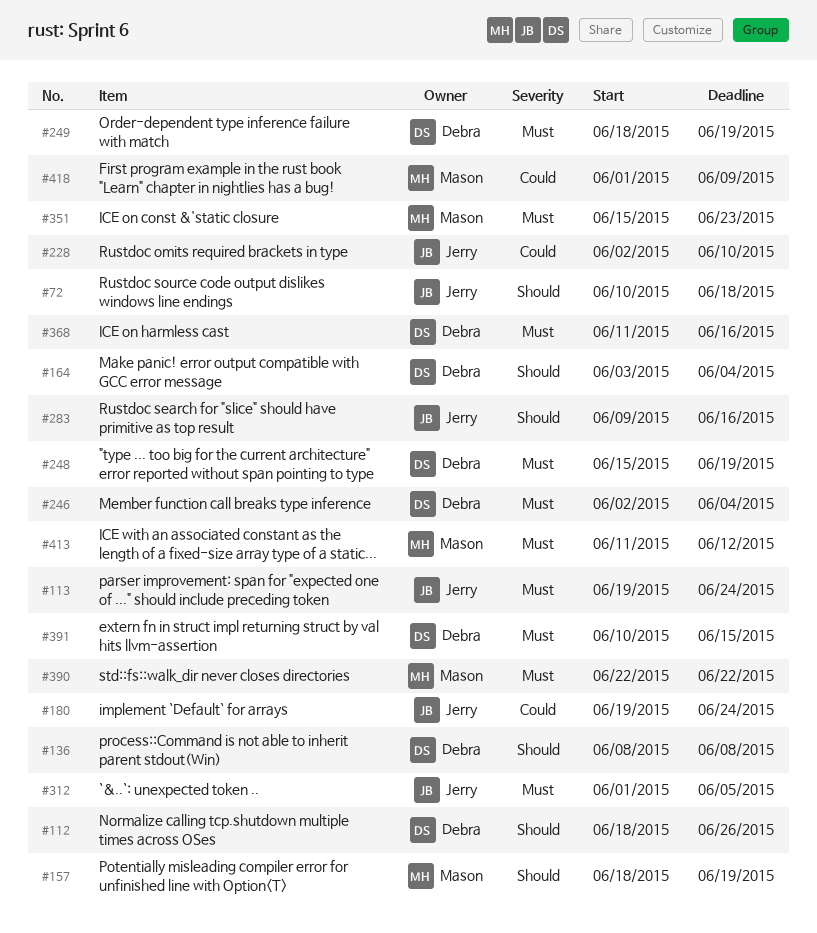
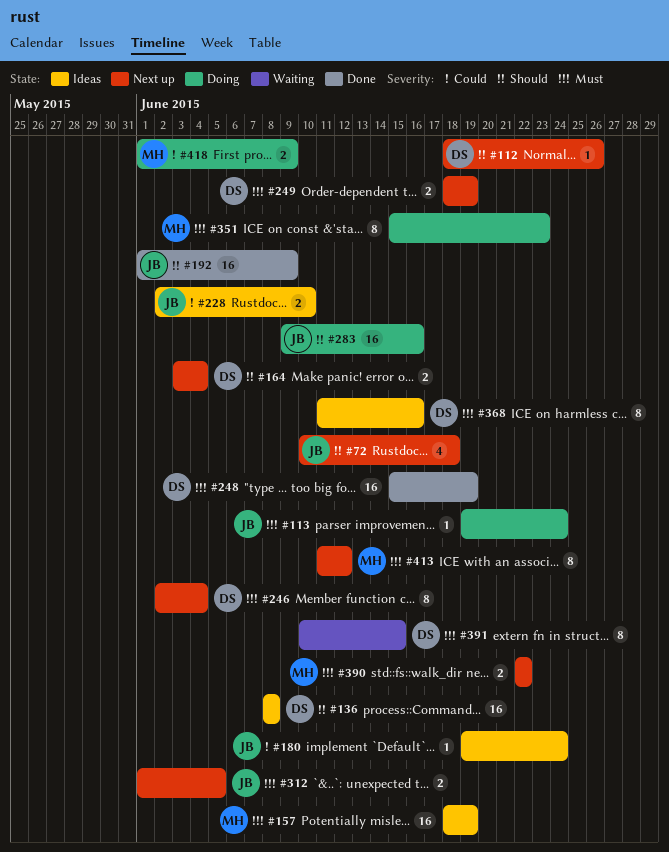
#157, priority: Should -> Must
#192: none -> present

